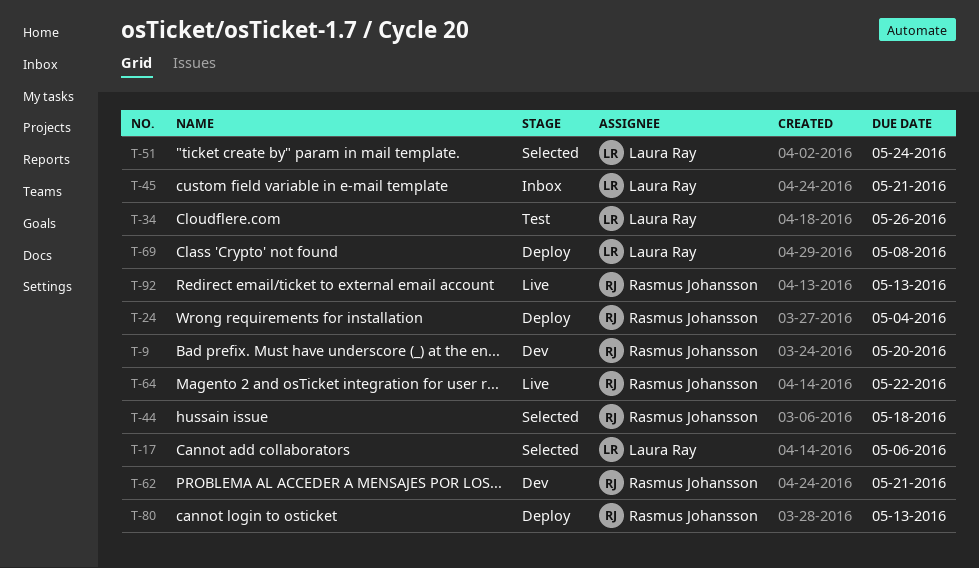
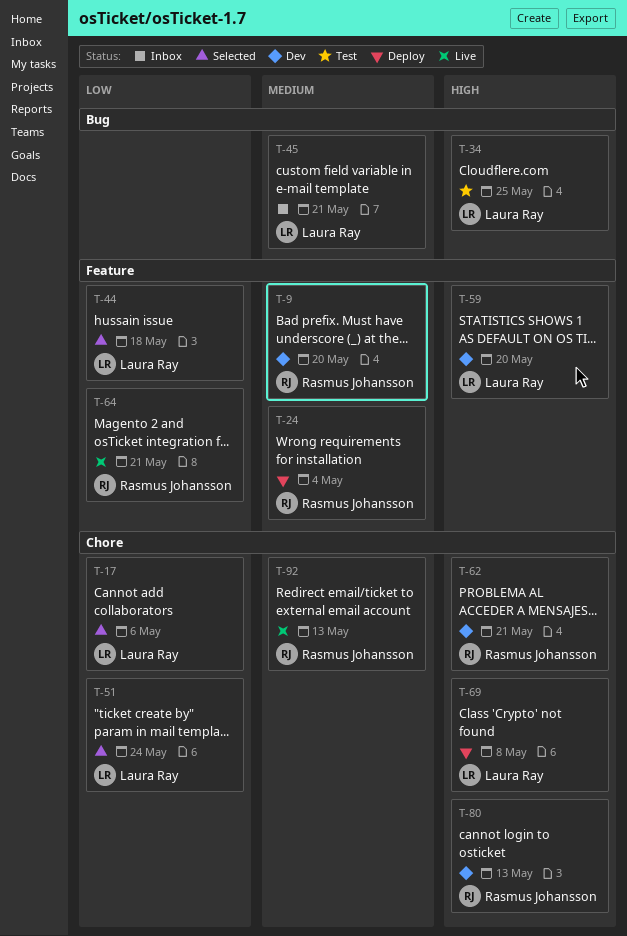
T-34, due: May 26 -> May 25
T-44, owner: Rasmus Johansson -> Laura Ray
T-59: none -> present
T-64, due: May 22 -> May 21
T-80, status: Deploy -> Dev

